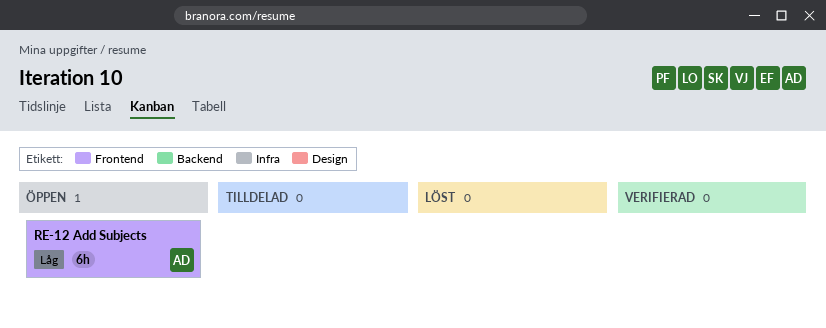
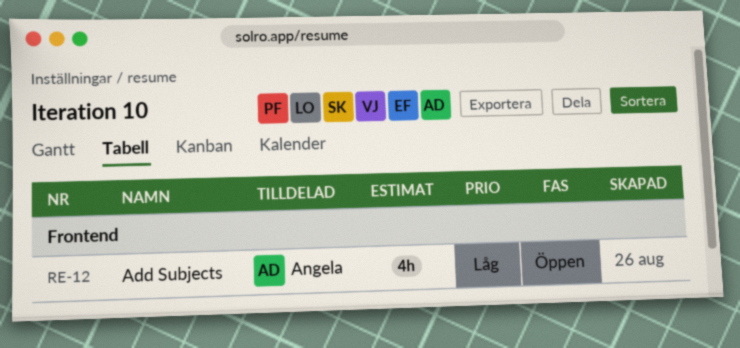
RE-12, estimate: 6h -> 4h

